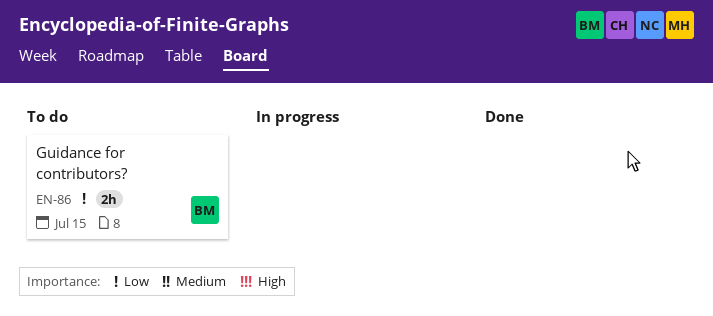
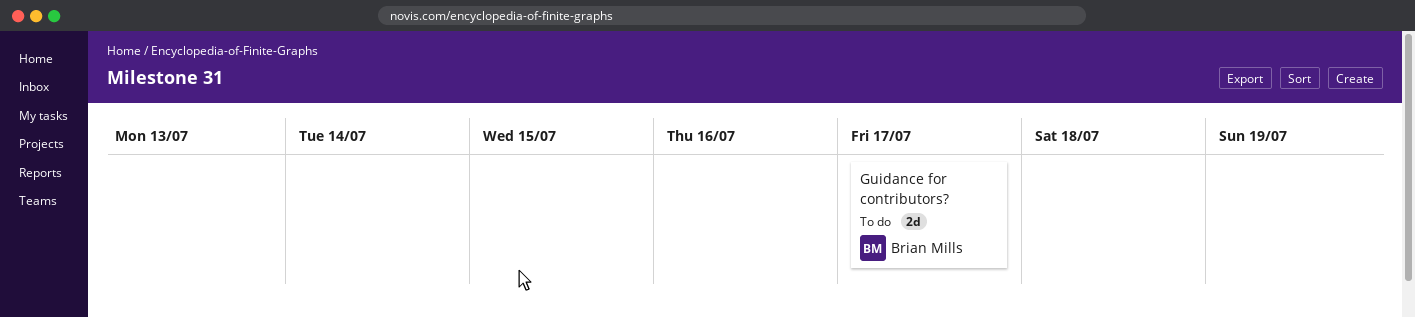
Guidance for contributors?, estimate: 2h -> 2d
Guidance for contributors?, due: Jul 15 -> Jul 17

